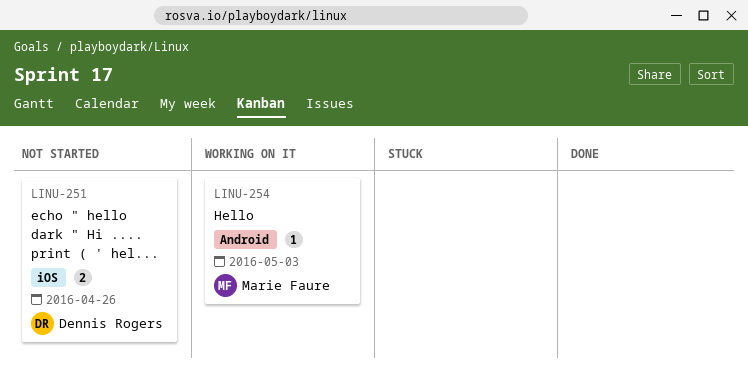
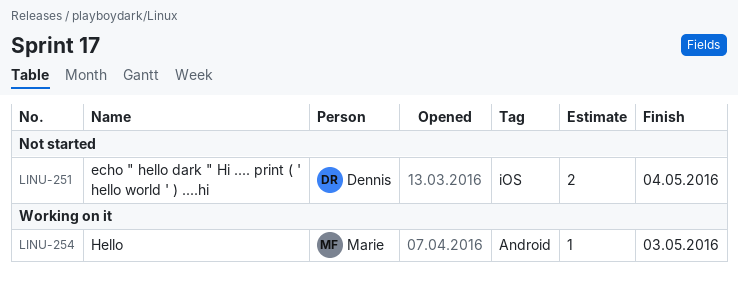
LINU-251, due: Apr 26 -> May 4

